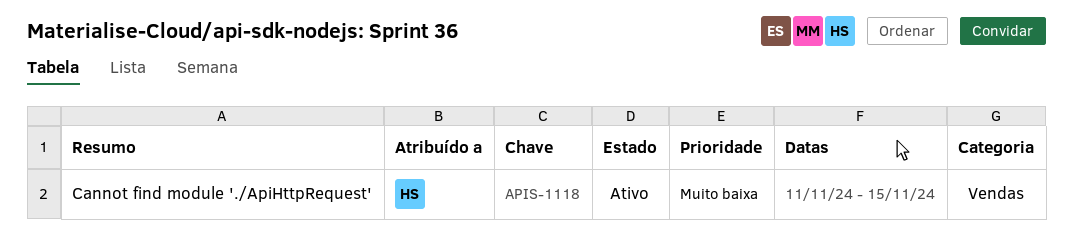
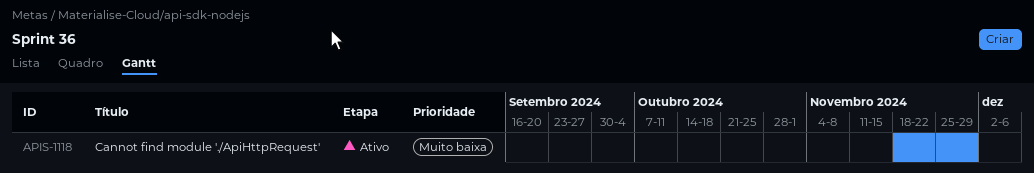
APIS-1118, start: Nov 11 -> Nov 18
APIS-1118, due: Nov 15 -> Nov 29

